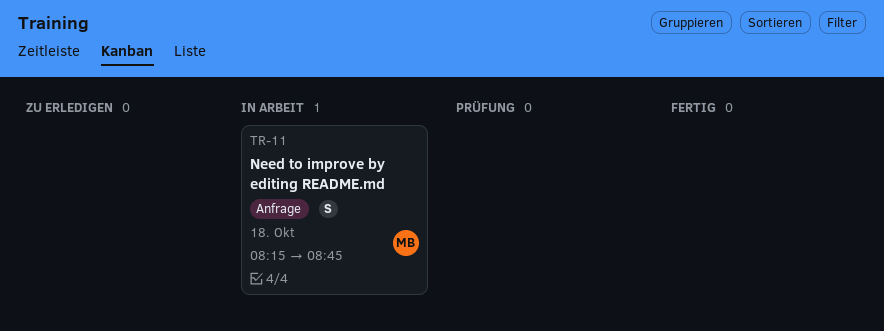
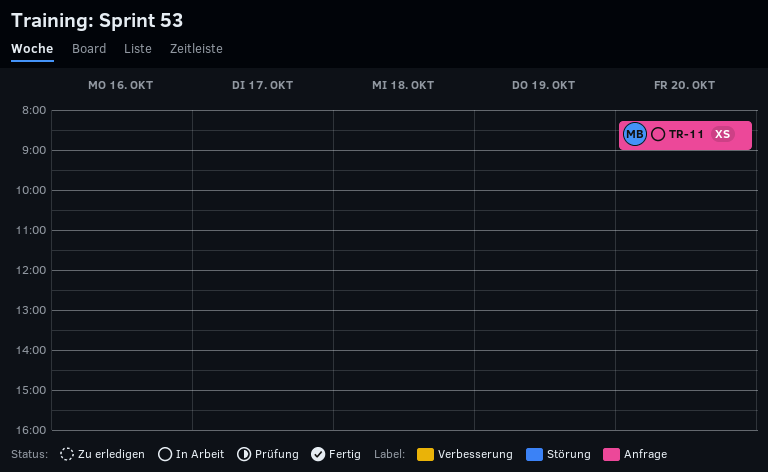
TR-11, estimate: S -> XS
TR-11, day: Oct 18 -> Oct 20
TR-11, ends: 08:45 -> 09:00

